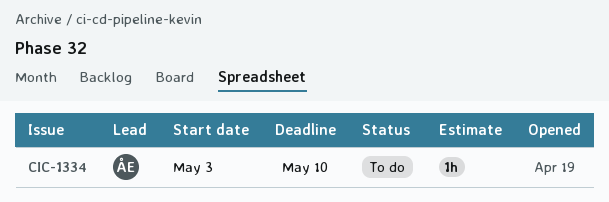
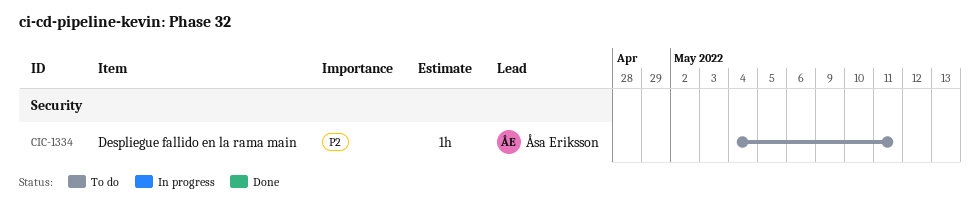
CIC-1334, start: May 3 -> May 4
CIC-1334, due: May 10 -> May 11

